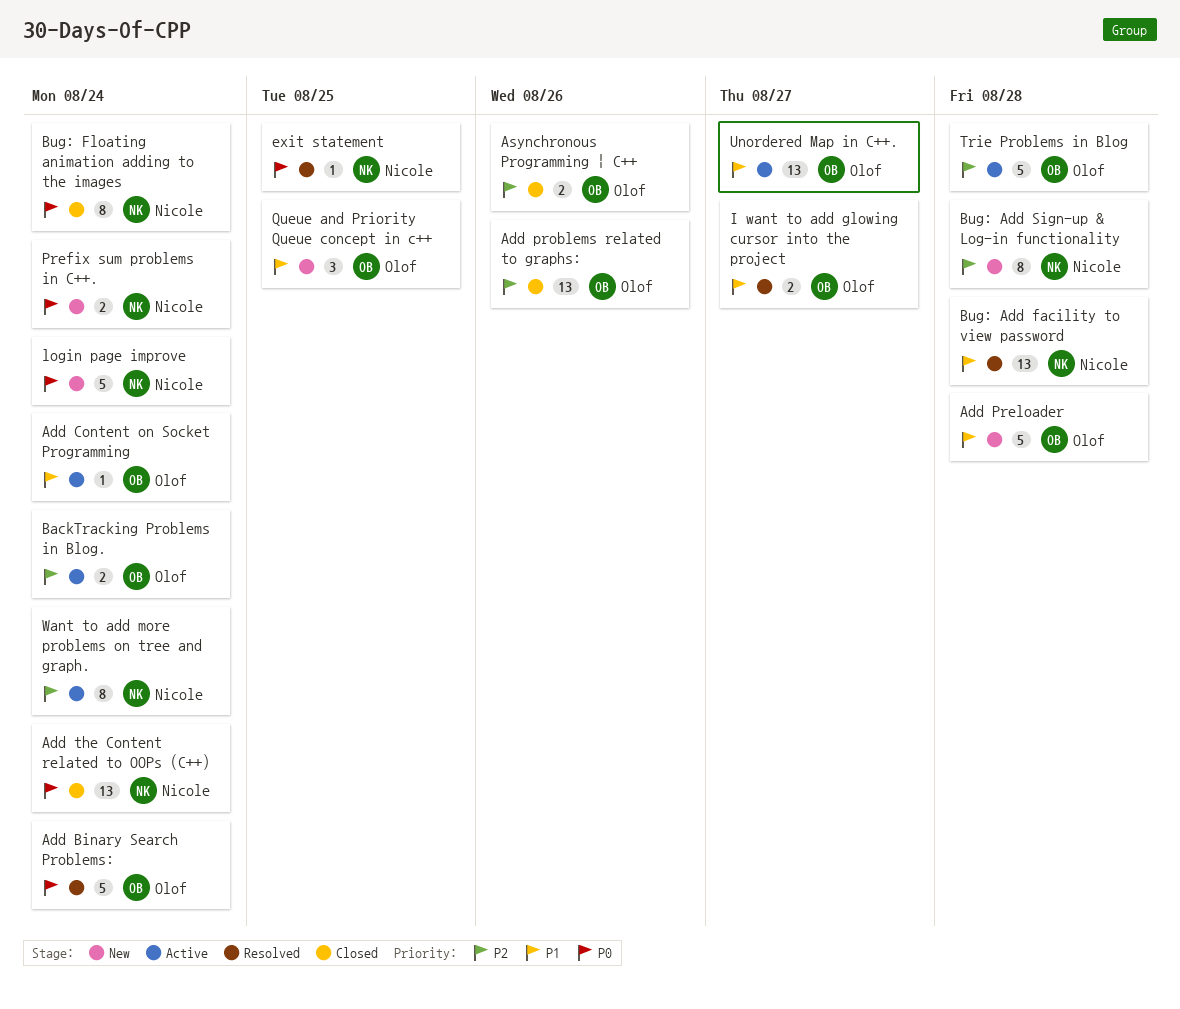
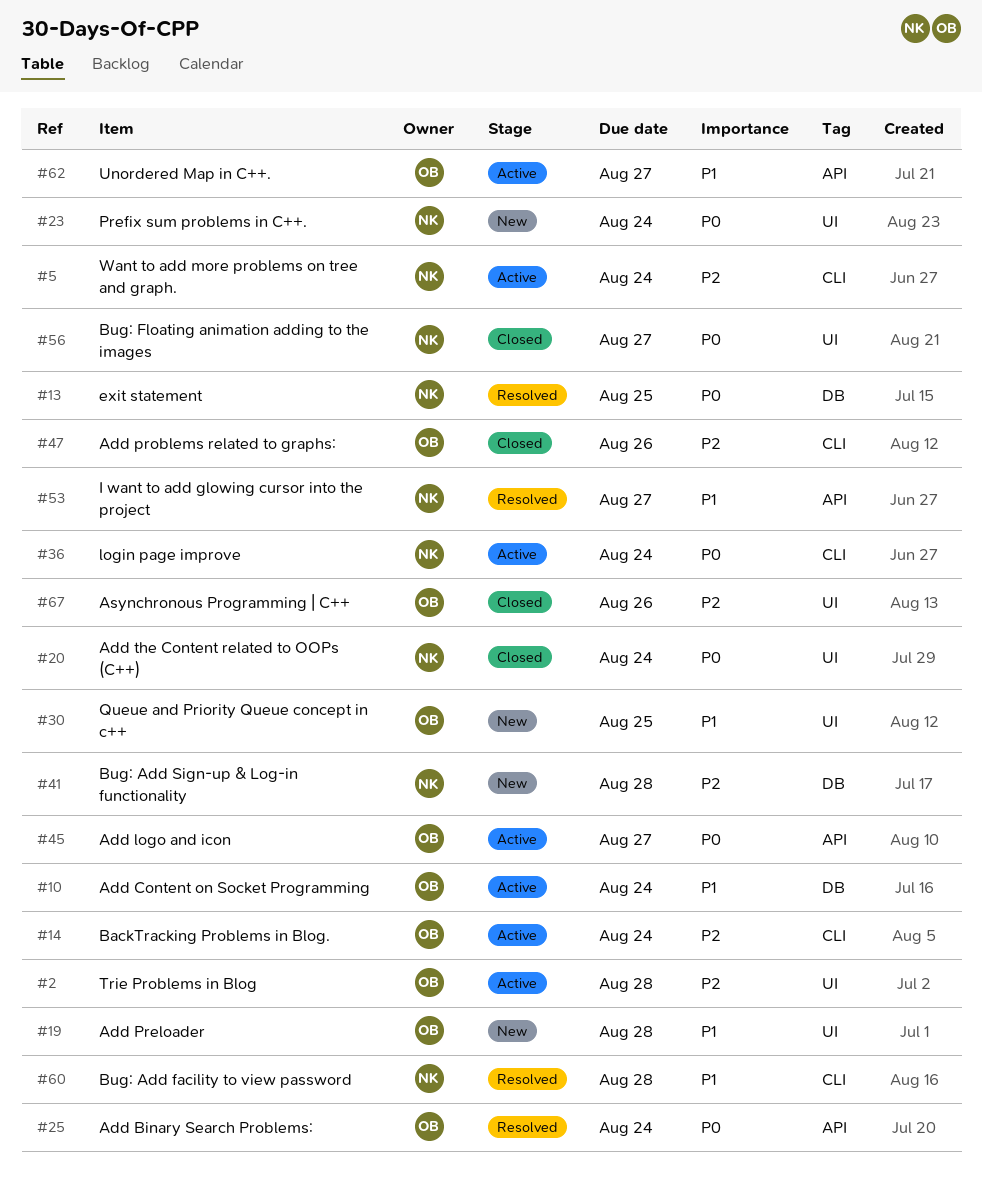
Add logo and icon: none -> present
Bug: Floating animation adding to the images, due: Aug 24 -> Aug 27
I want to add glowing cursor into the project, owner: Olof -> Nicole
login page improve, status: New -> Active

